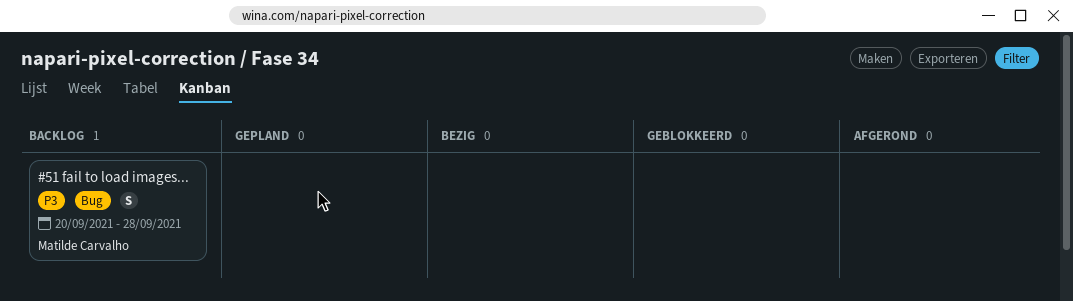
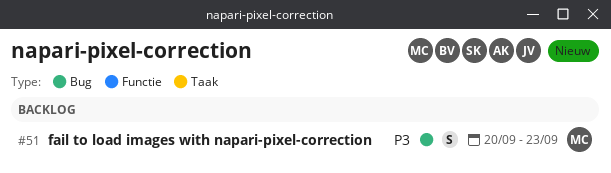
#51, due: Sep 28 -> Sep 23

